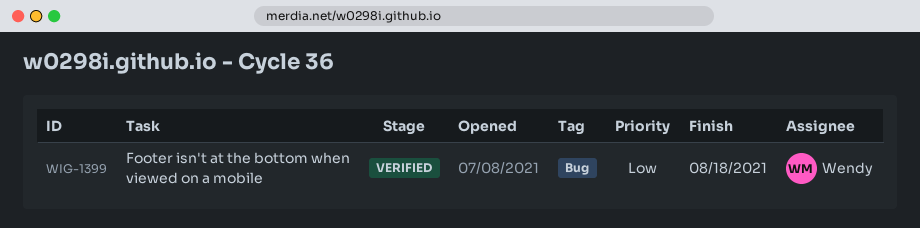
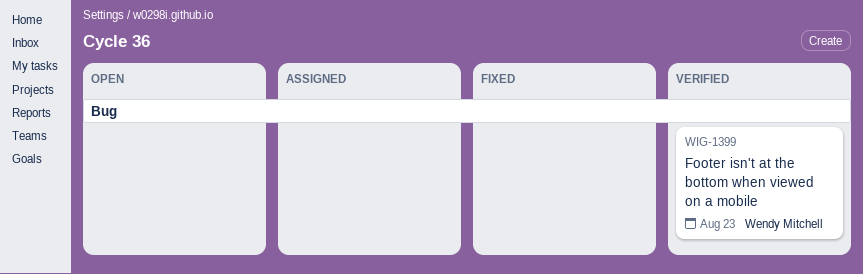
WIG-1399, due: Aug 18 -> Aug 23

